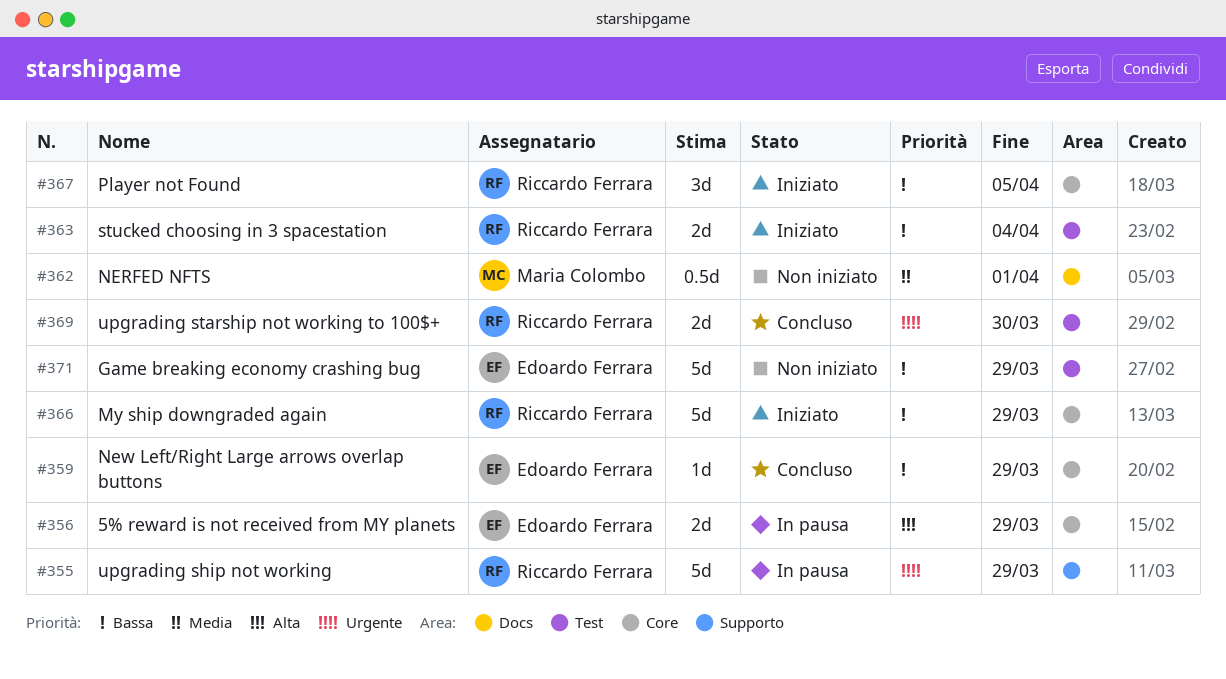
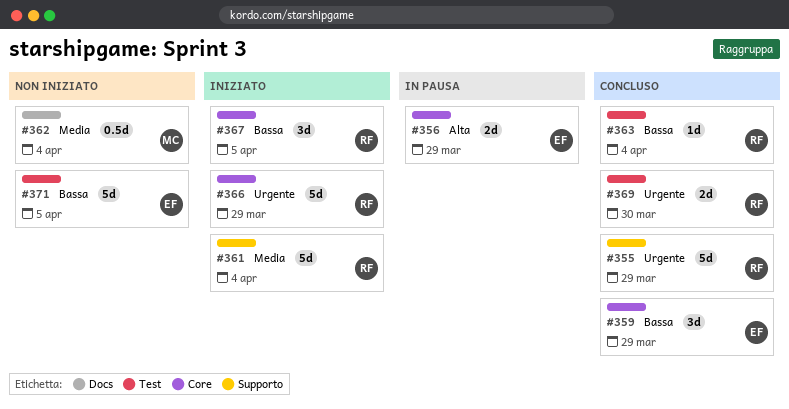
#355, status: In pausa -> Concluso
#359, estimate: 1d -> 3d
#361: none -> present
#362, due: Apr 1 -> Apr 4
#363, status: Iniziato -> Concluso
#363, estimate: 2d -> 1d
#366, priority: Bassa -> Urgente
#371, due: Mar 29 -> Apr 5

